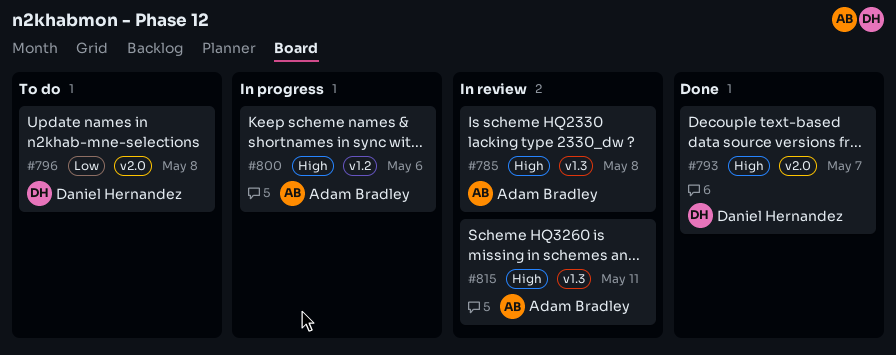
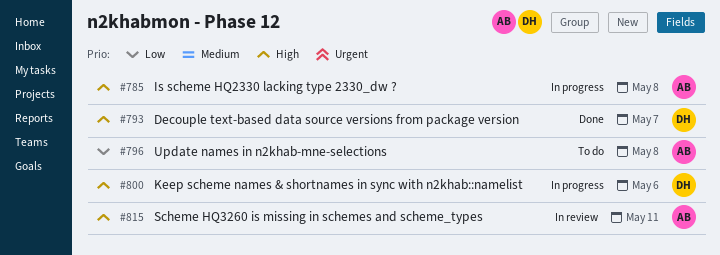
#785, status: In review -> In progress
#796, owner: Daniel Hernandez -> Adam Bradley
#800, owner: Adam Bradley -> Daniel Hernandez

